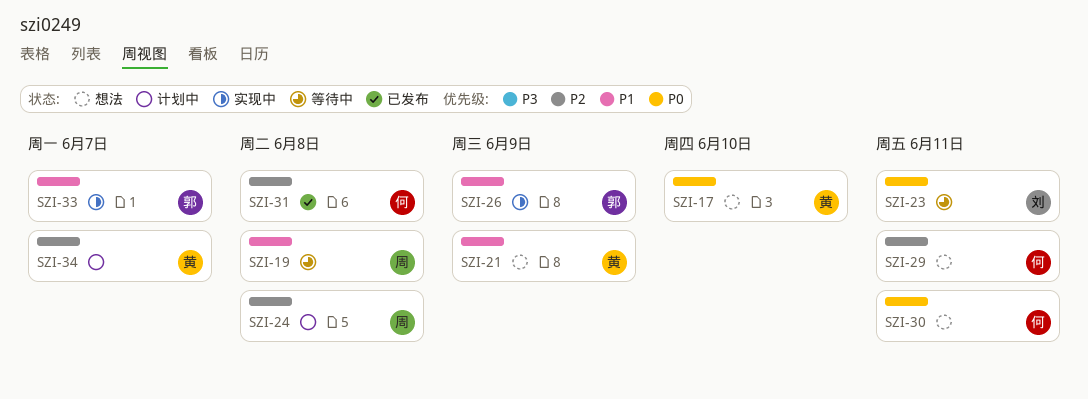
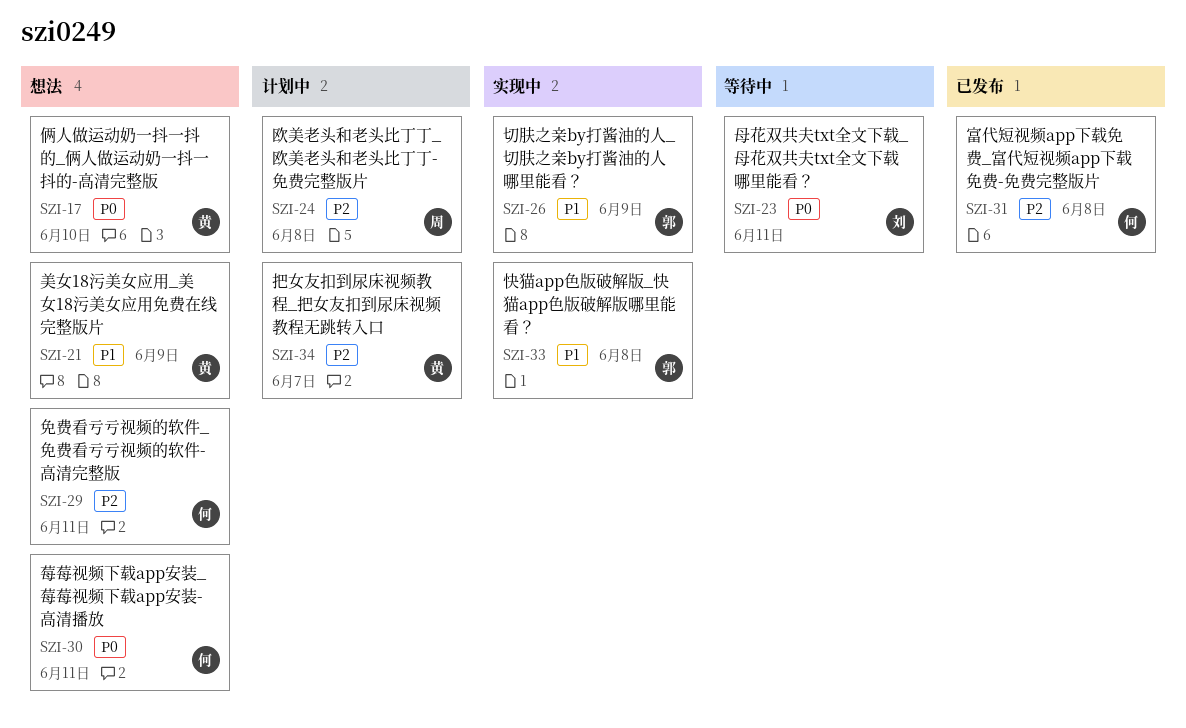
SZI-19: present -> none
SZI-33, due: Jun 7 -> Jun 8

